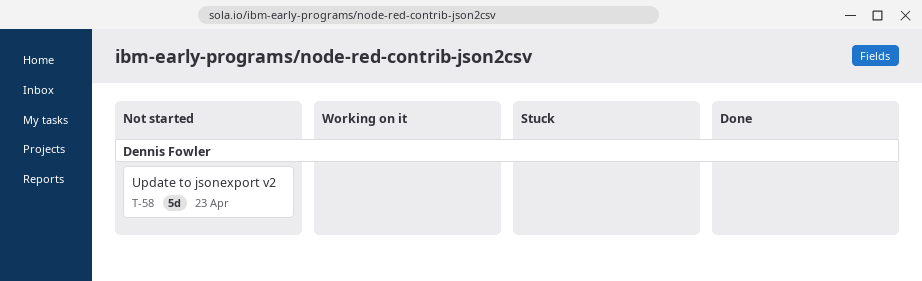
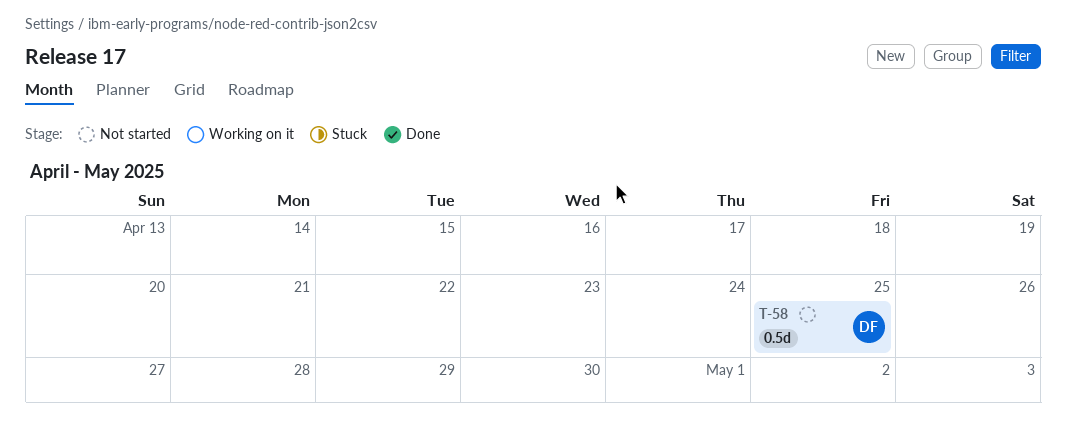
T-58, estimate: 5d -> 0.5d
T-58, due: Apr 23 -> Apr 25

